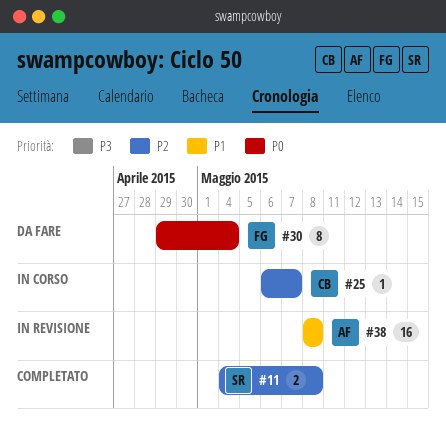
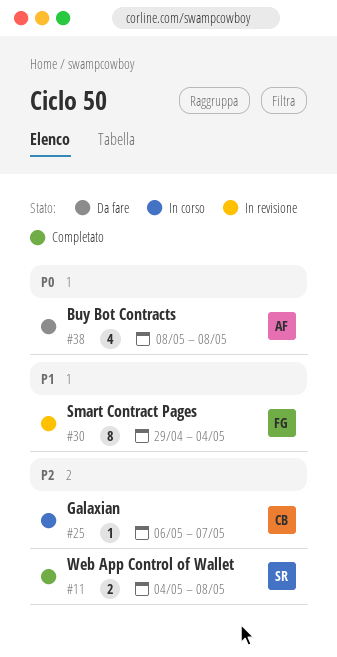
#30, status: Da fare -> In revisione
#30, priority: P0 -> P1
#38, status: In revisione -> Da fare
#38, priority: P1 -> P0
#38, estimate: 16 -> 4

